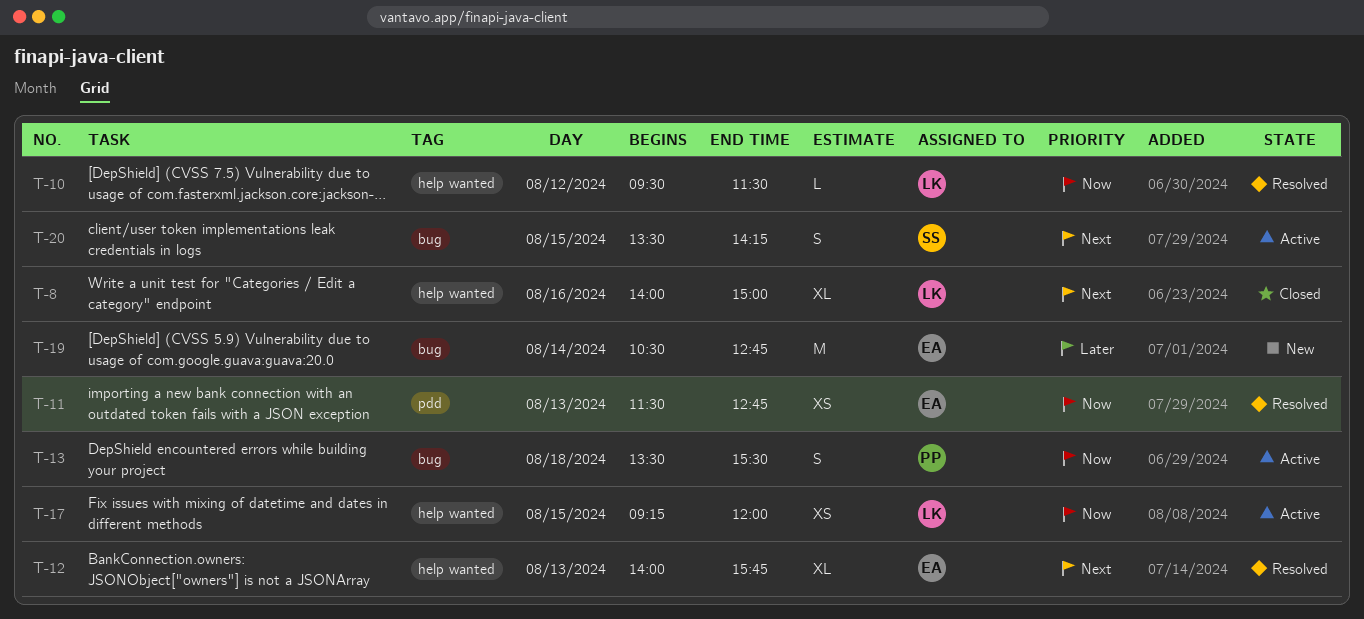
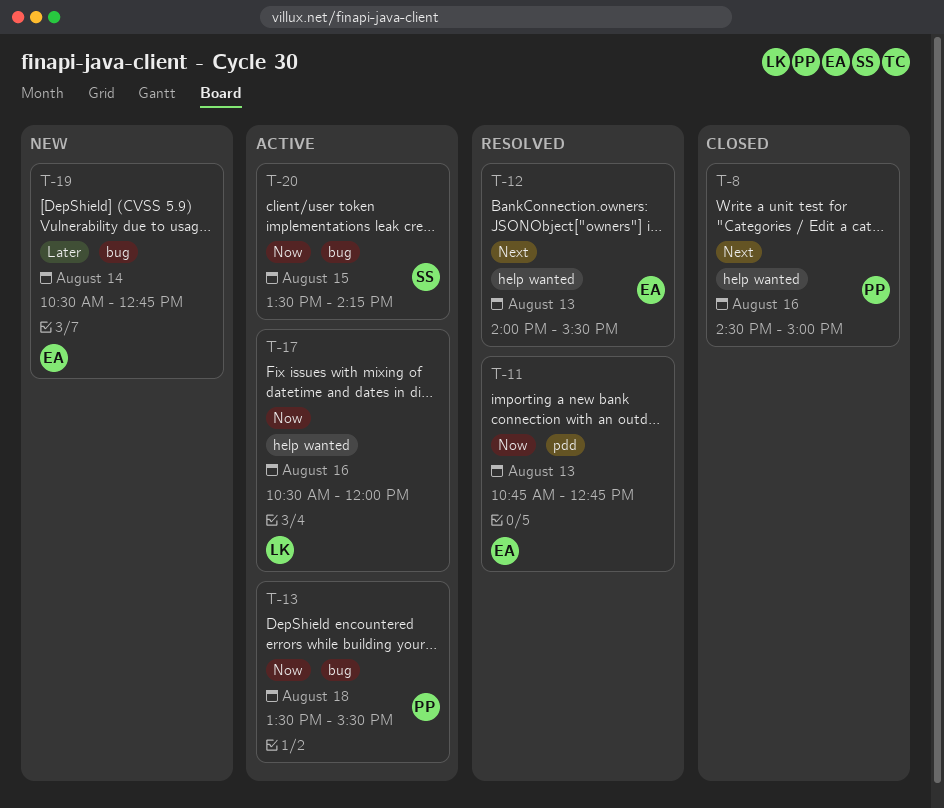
T-8, owner: LK -> PP
T-8, begins: 14:00 -> 14:30
T-10: present -> none
T-11, begins: 11:30 -> 10:45
T-12, ends: 15:45 -> 15:30
T-17, day: Aug 15 -> Aug 16
T-17, begins: 09:15 -> 10:30
T-20, priority: Next -> Now

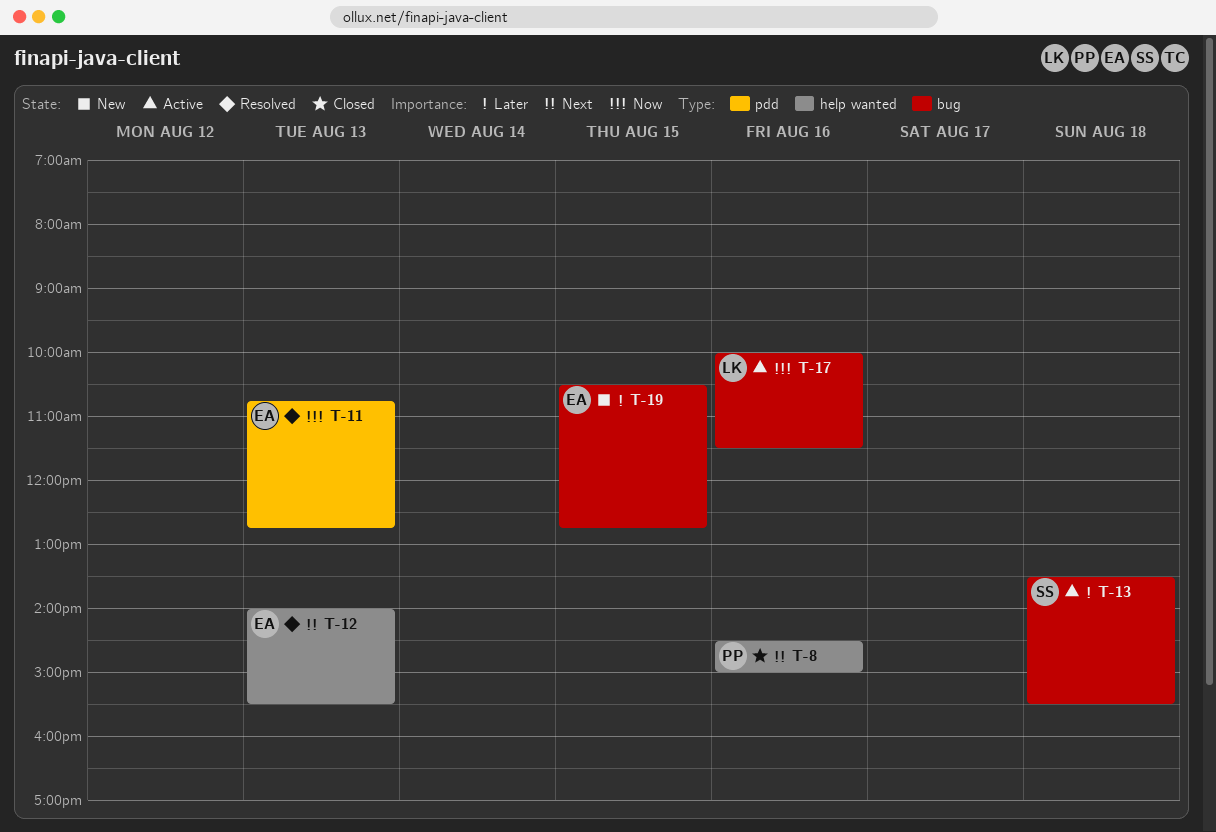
T-13, owner: PP -> SS
T-13, priority: Now -> Later
T-17, label: help wanted -> bug
T-17, begins: 10:30 -> 10:00
T-17, ends: 12:00 -> 11:30
T-19, day: Aug 14 -> Aug 15
T-20: present -> none

